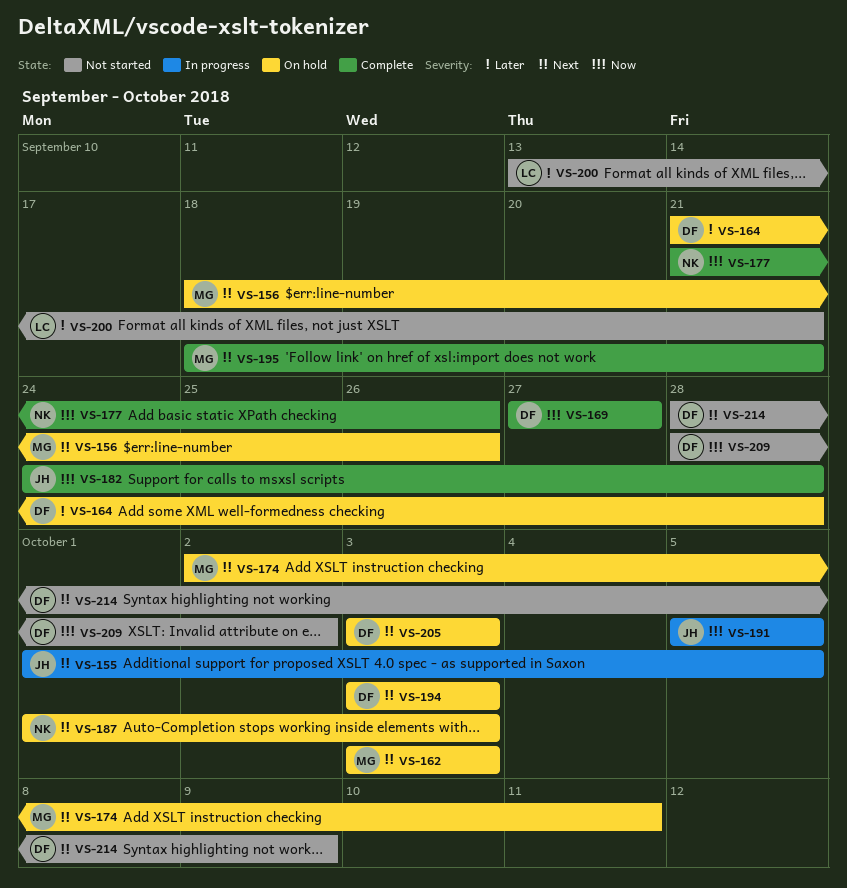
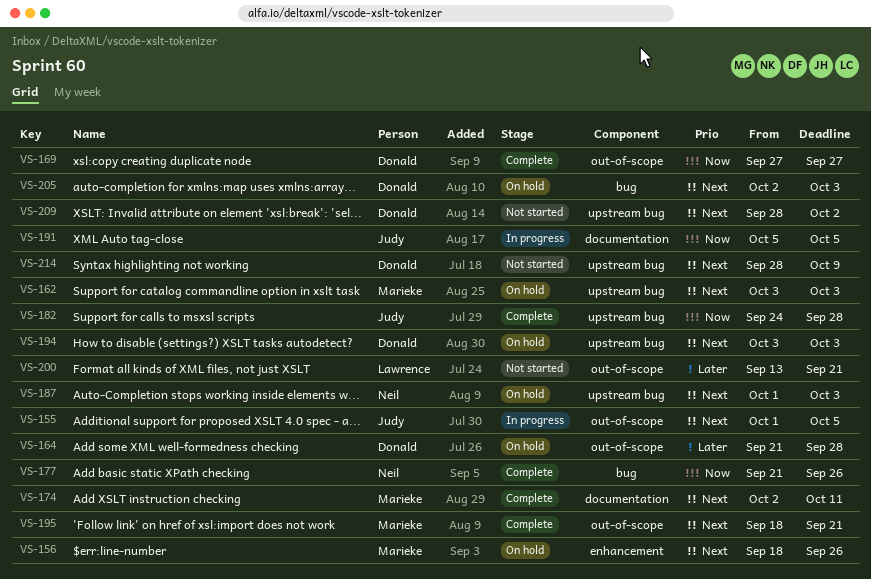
VS-174, status: On hold -> Complete
VS-205, start: Oct 3 -> Oct 2
VS-209, priority: Now -> Next

